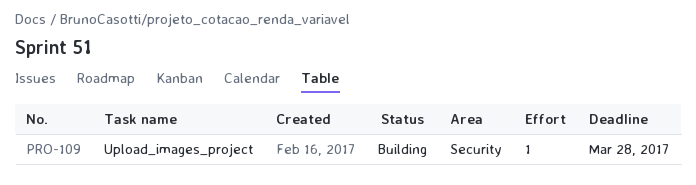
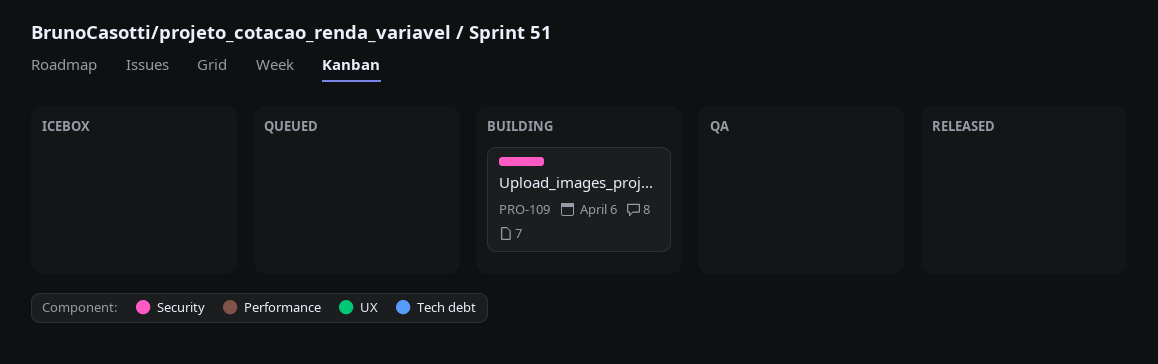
PRO-109, due: Mar 28 -> Apr 6

